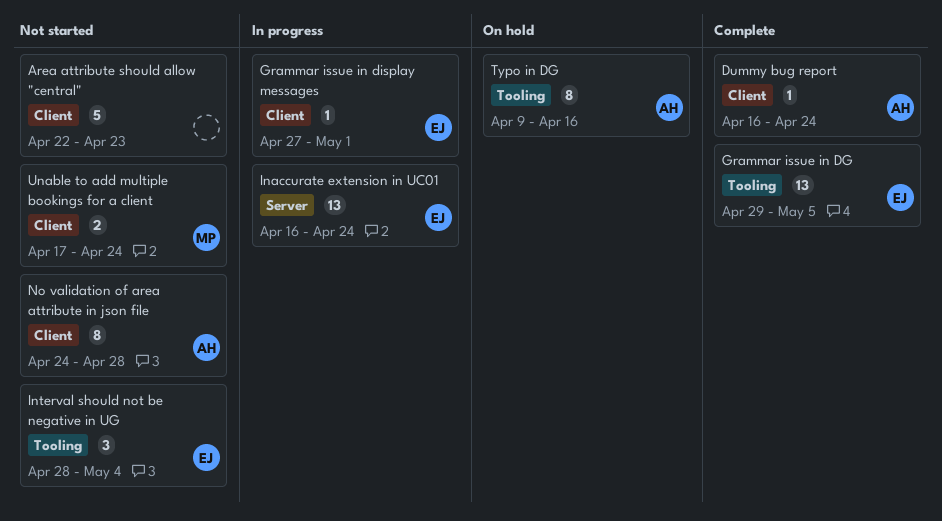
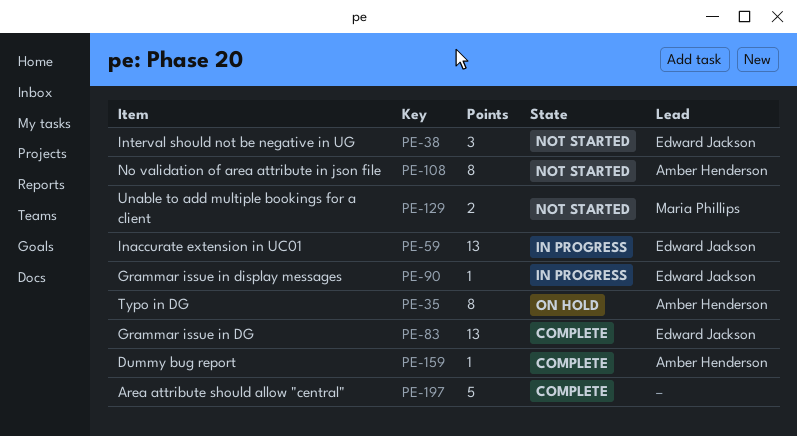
Area attribute should allow "central", status: Not started -> Complete

